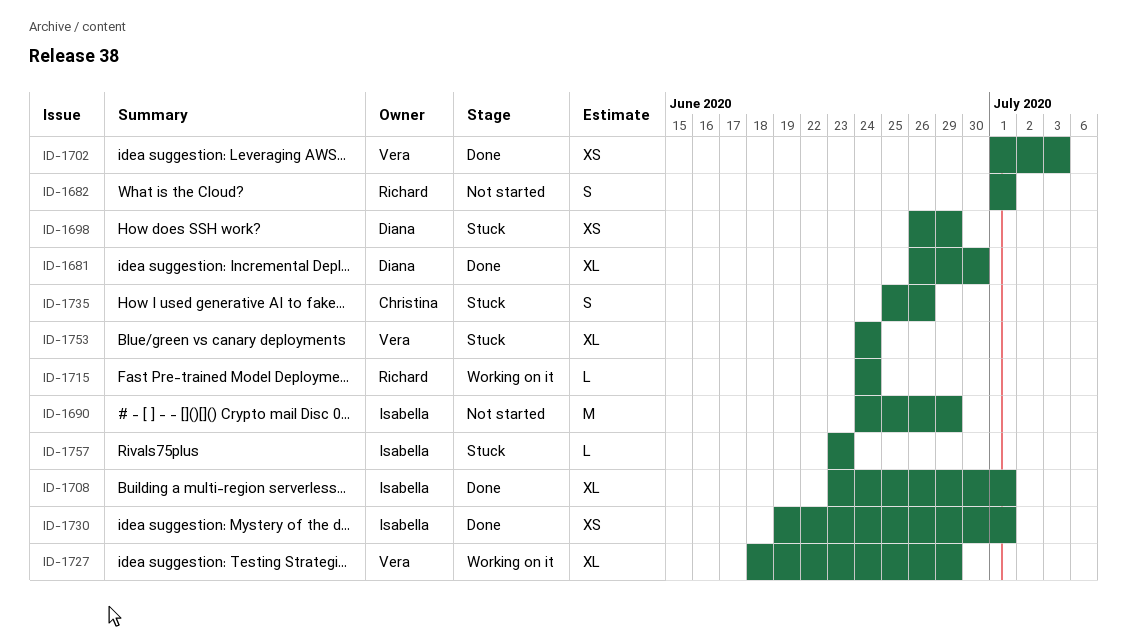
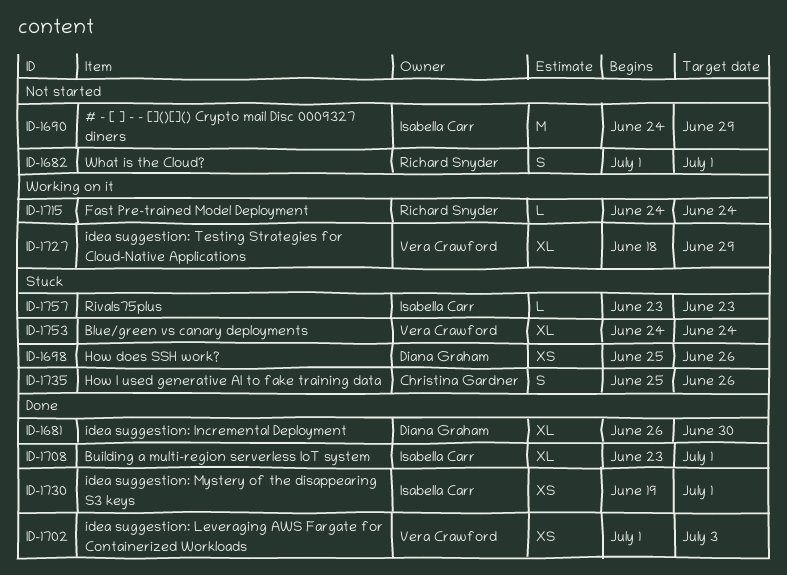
ID-1698, start: Jun 26 -> Jun 25
ID-1698, due: Jun 29 -> Jun 26

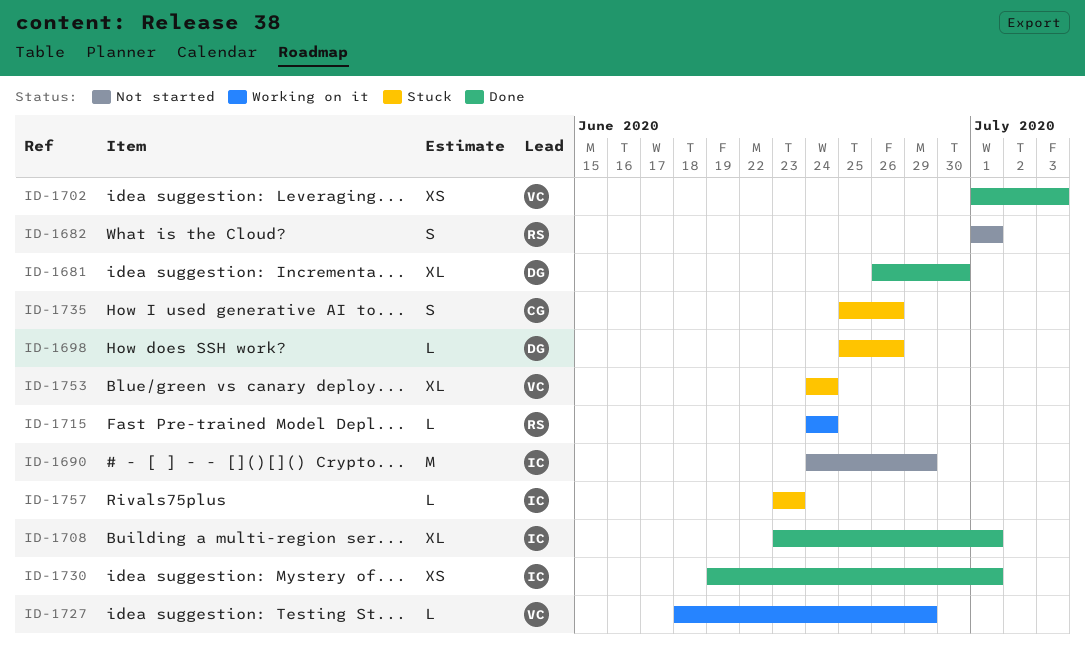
ID-1698, estimate: XS -> L
ID-1727, estimate: XL -> L

